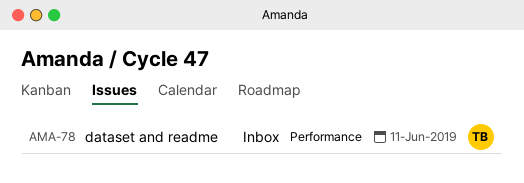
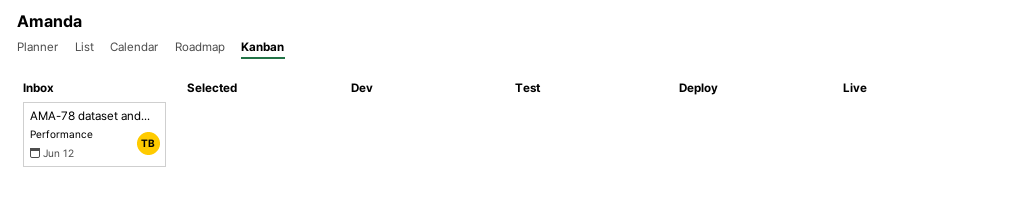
AMA-78, due: Jun 11 -> Jun 12

